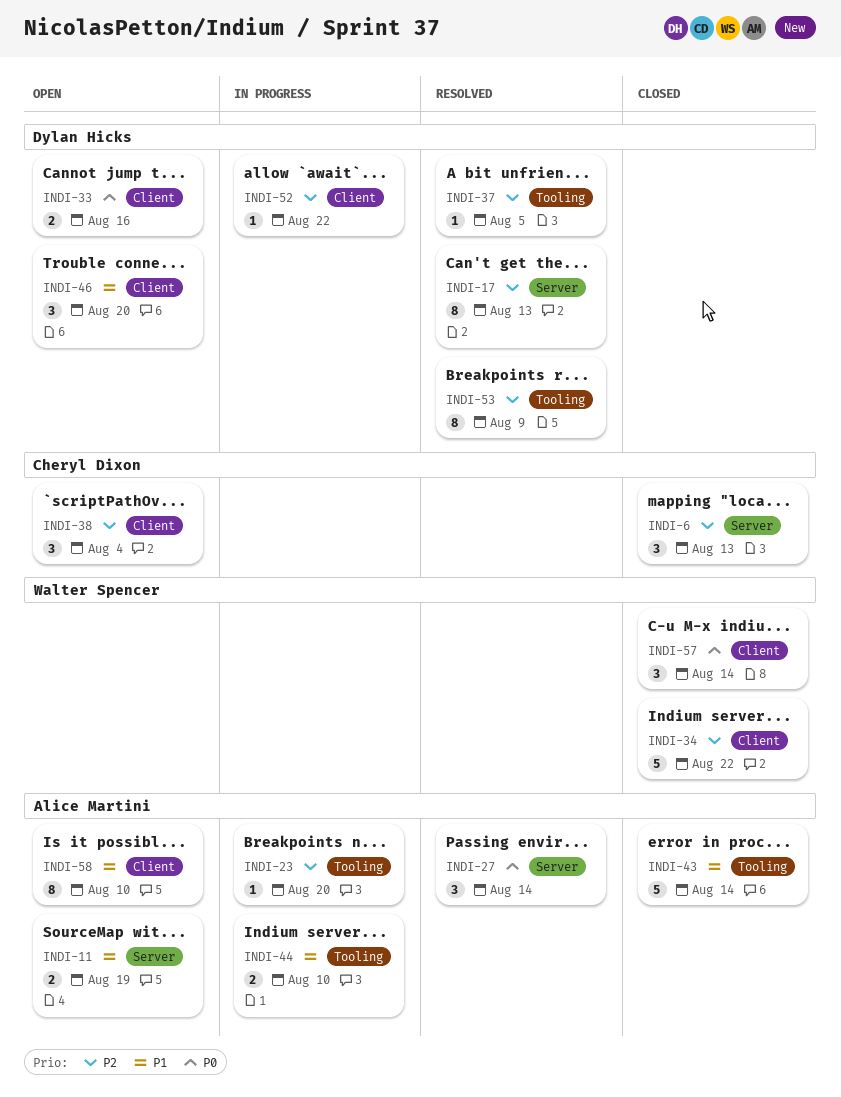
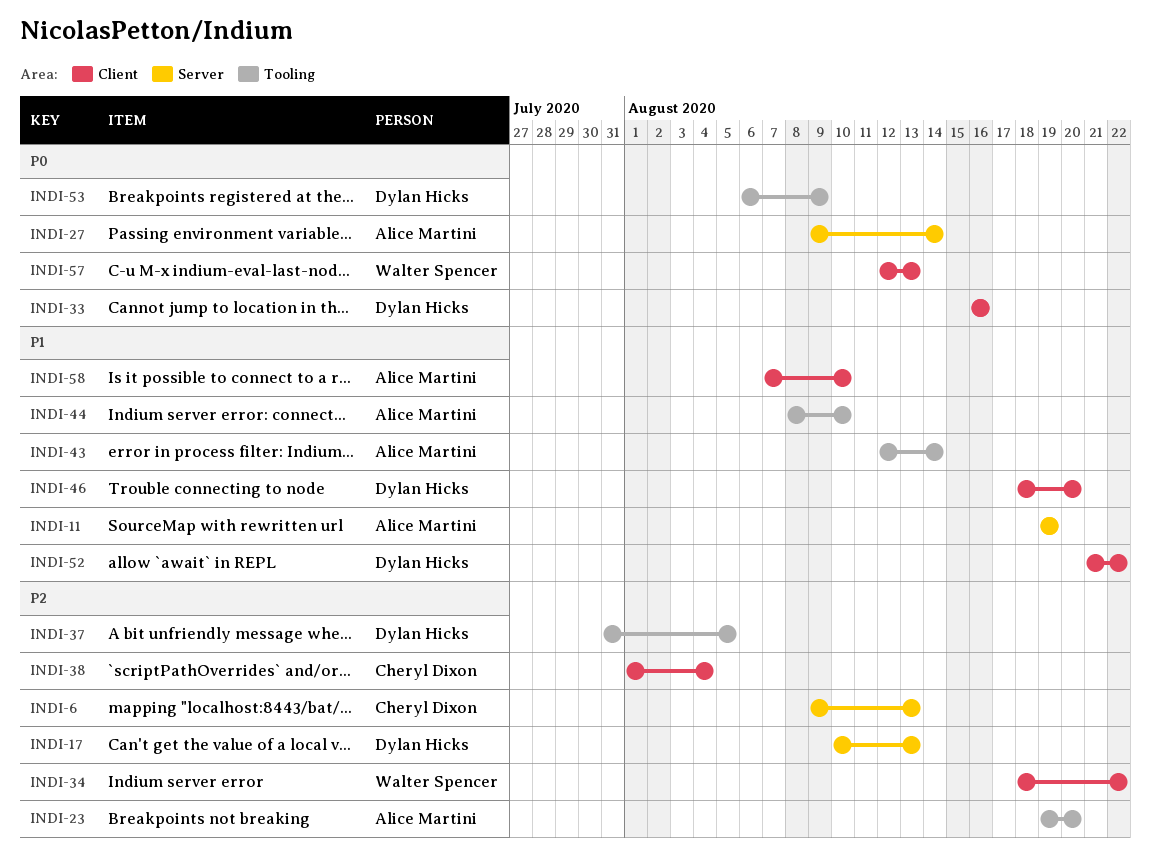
INDI-52, priority: P2 -> P1
INDI-53, priority: P2 -> P0
INDI-57, due: Aug 14 -> Aug 13

